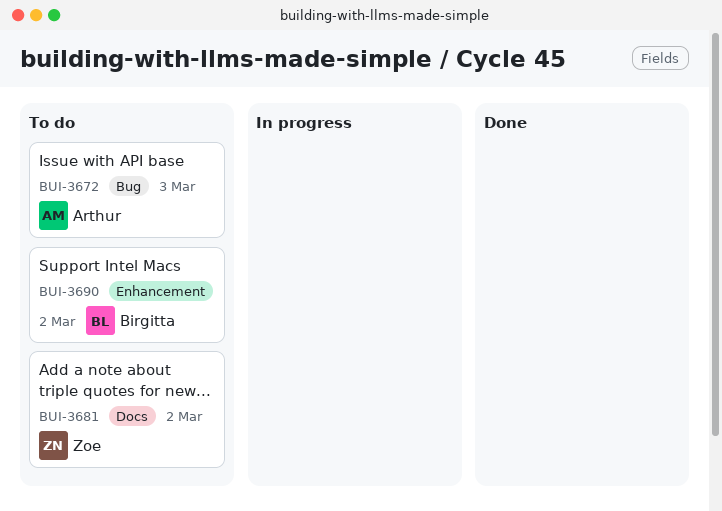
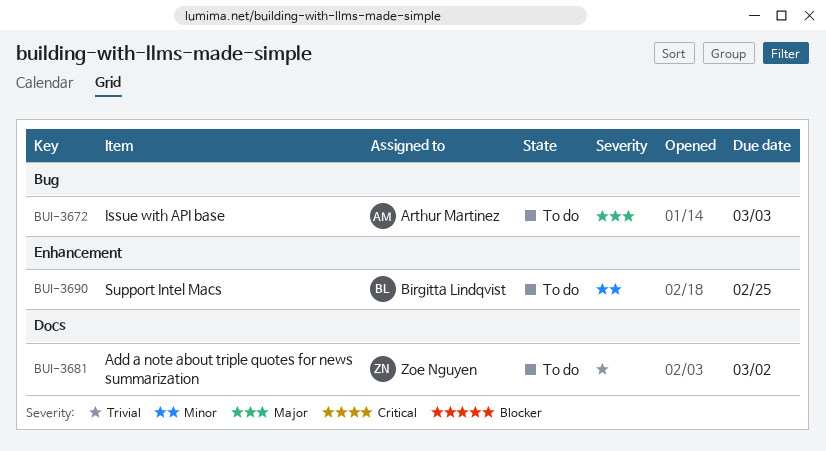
BUI-3690, due: Mar 2 -> Feb 25

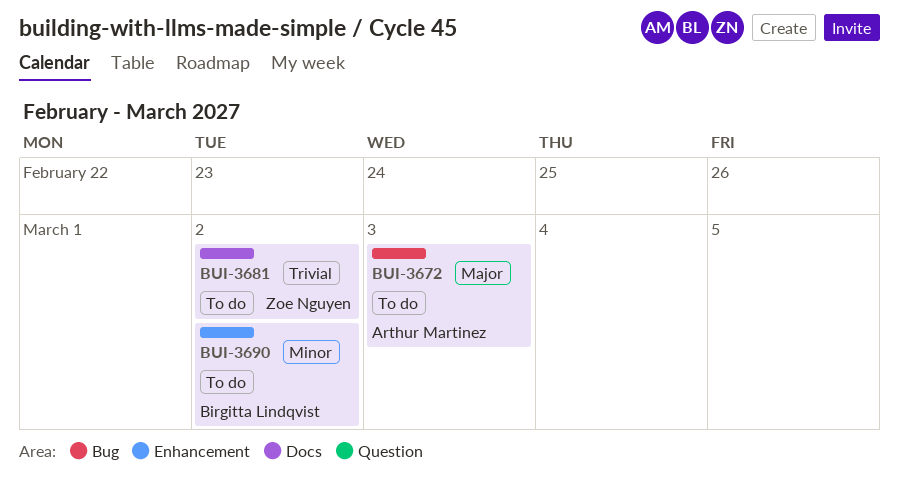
BUI-3690, due: Feb 25 -> Mar 2

